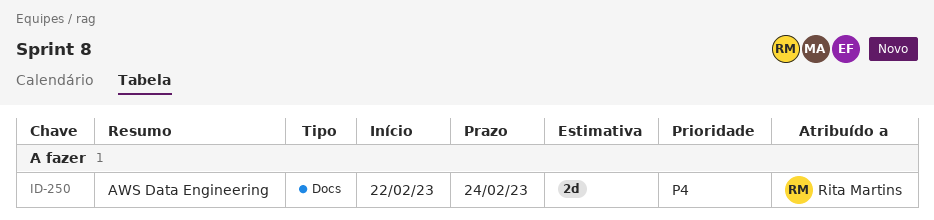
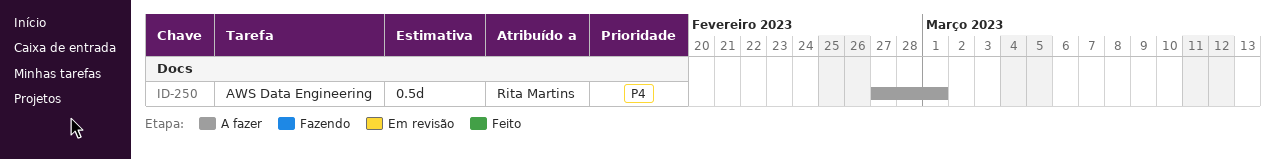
ID-250, estimate: 2d -> 0.5d
ID-250, start: Feb 22 -> Feb 27
ID-250, due: Feb 24 -> Mar 1

